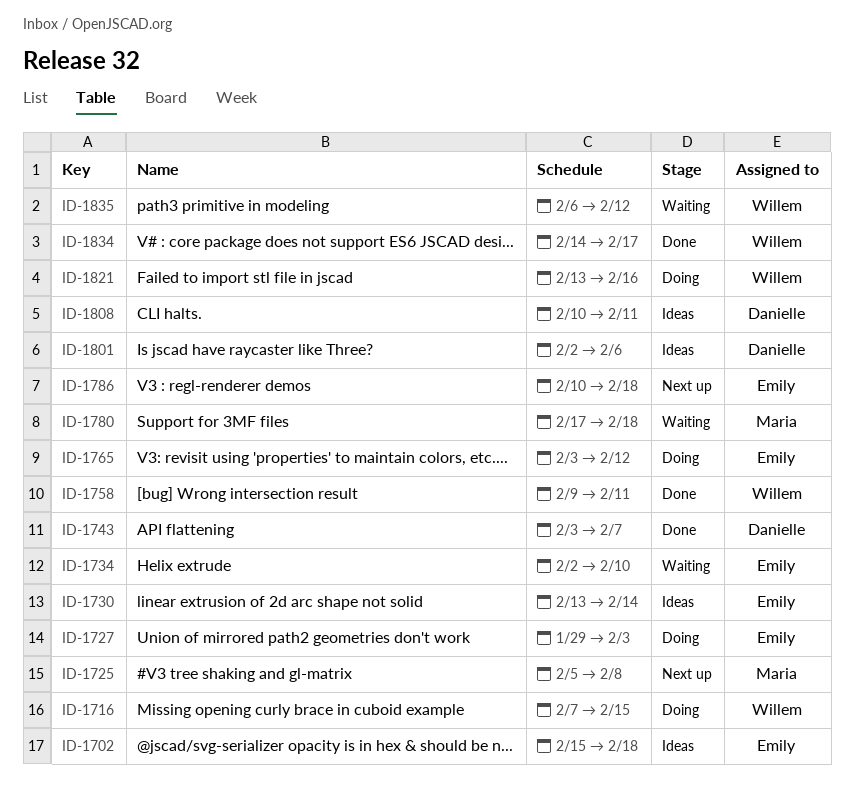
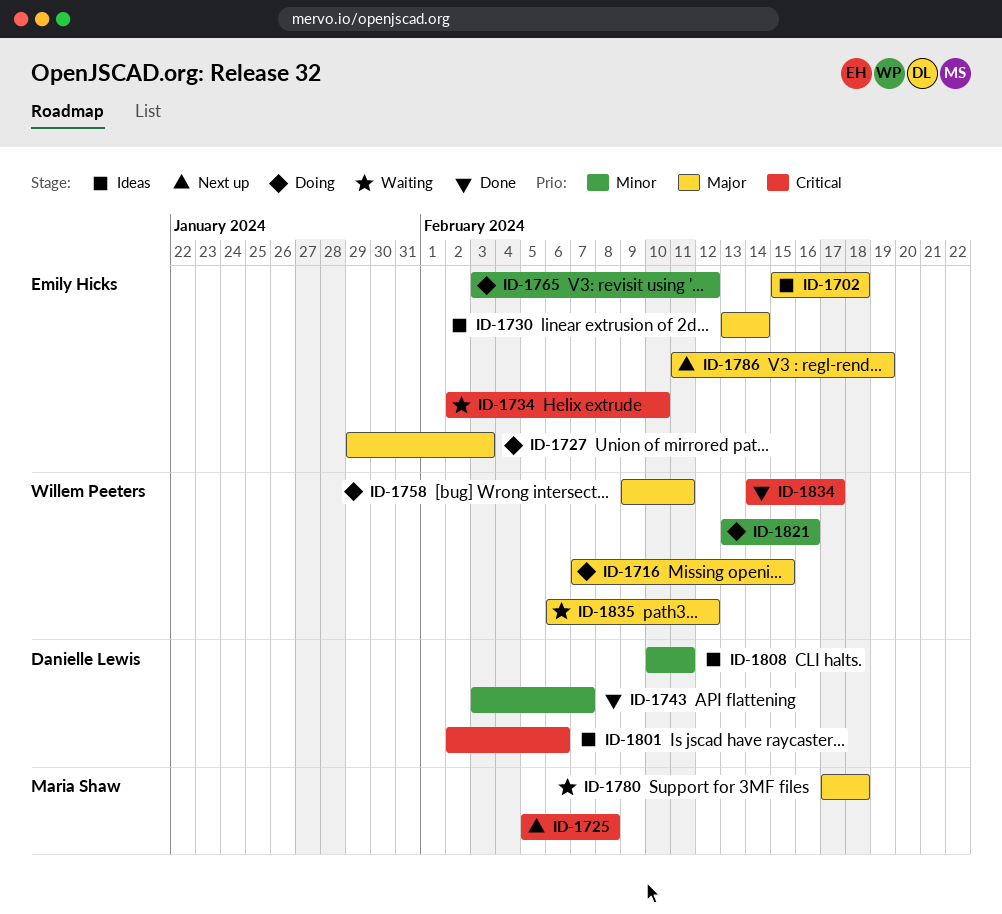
ID-1758, status: Done -> Doing
ID-1786, start: Feb 10 -> Feb 11
ID-1786, due: Feb 18 -> Feb 19

